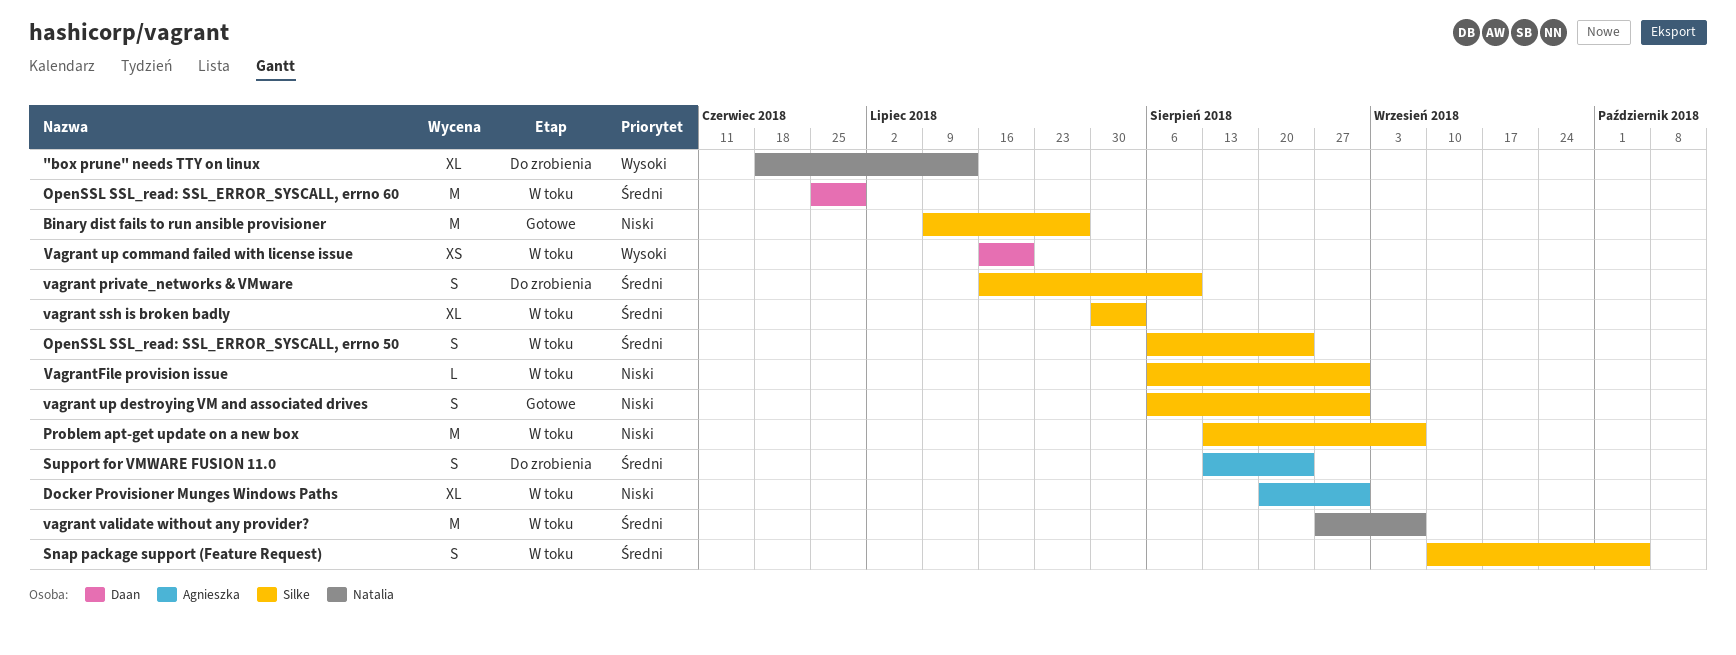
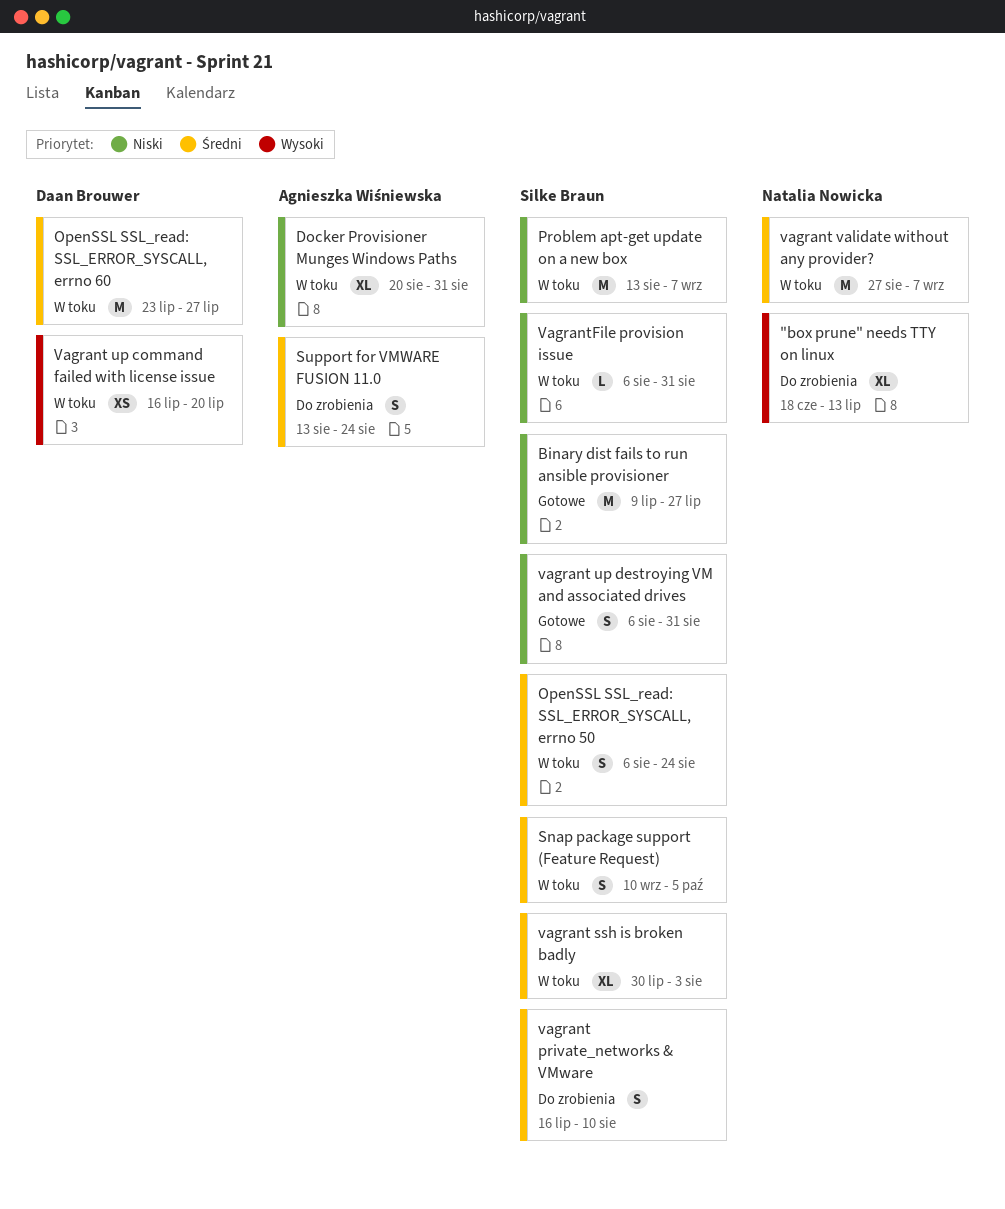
OpenSSL SSL_read: SSL_ERROR_SYSCALL, errno 60, start: Jun 25 -> Jul 23
OpenSSL SSL_read: SSL_ERROR_SYSCALL, errno 60, due: Jun 29 -> Jul 27

